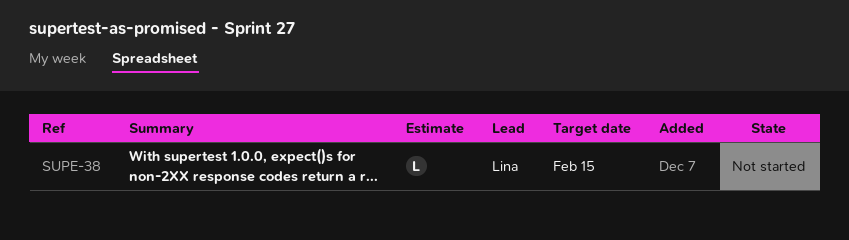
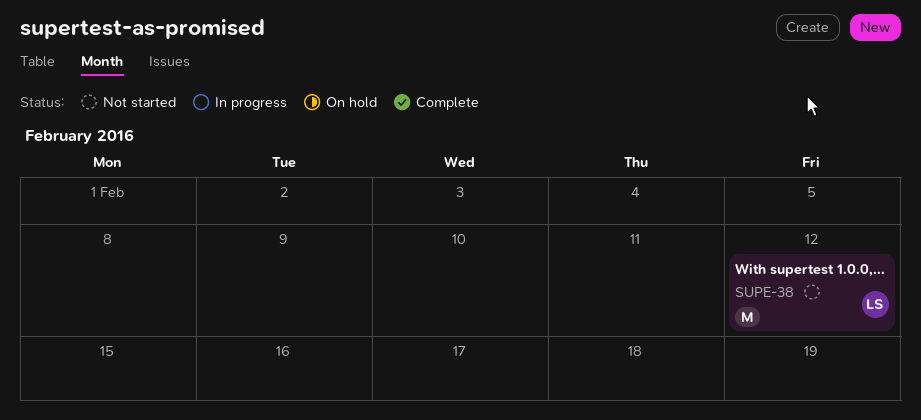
SUPE-38, estimate: L -> M
SUPE-38, due: Feb 15 -> Feb 12

